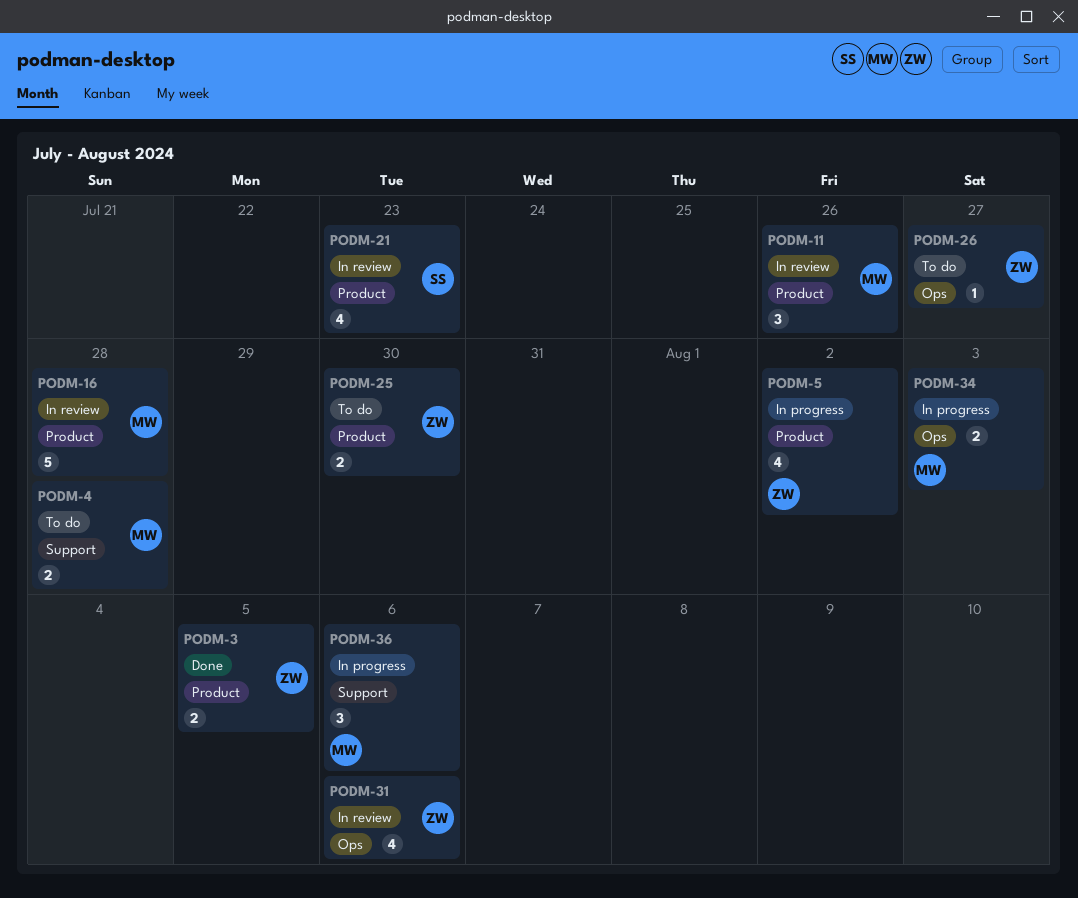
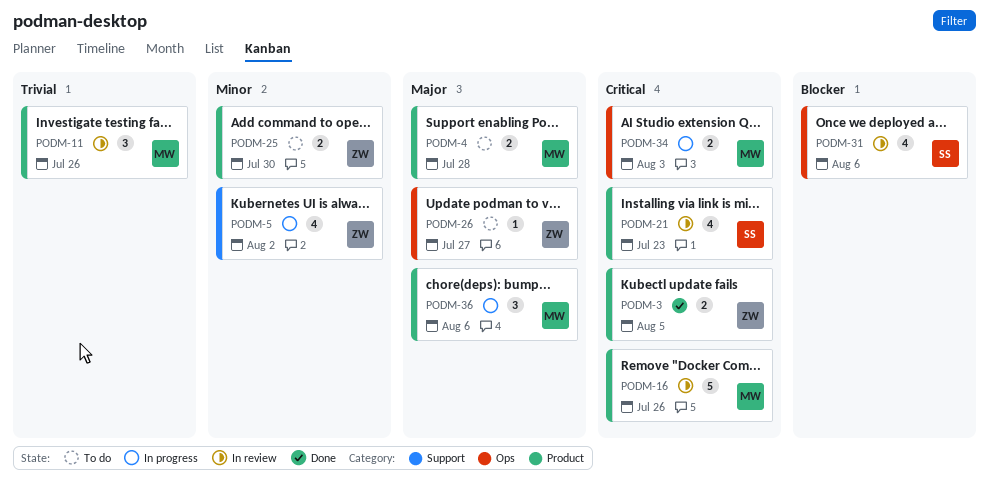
PODM-4, label: Support -> Product
PODM-5, label: Product -> Support
PODM-16, due: Jul 28 -> Jul 26
PODM-31, owner: ZW -> SS
PODM-36, label: Support -> Product

